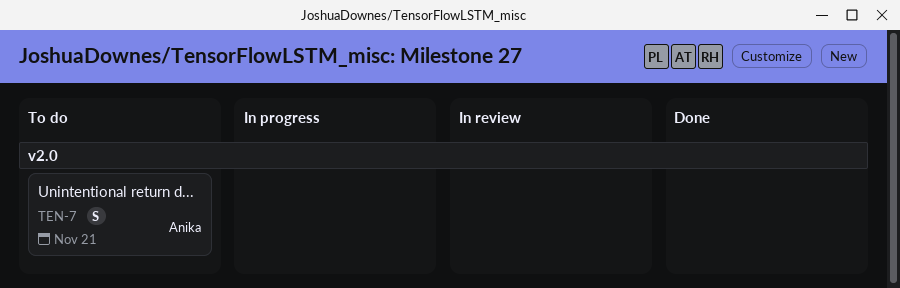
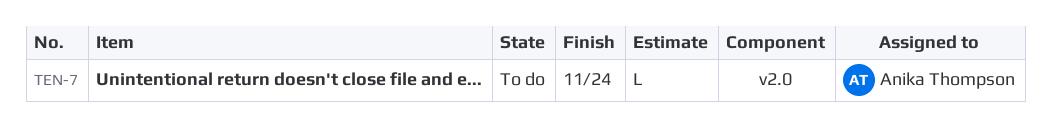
TEN-7, estimate: S -> L
TEN-7, due: Nov 21 -> Nov 24

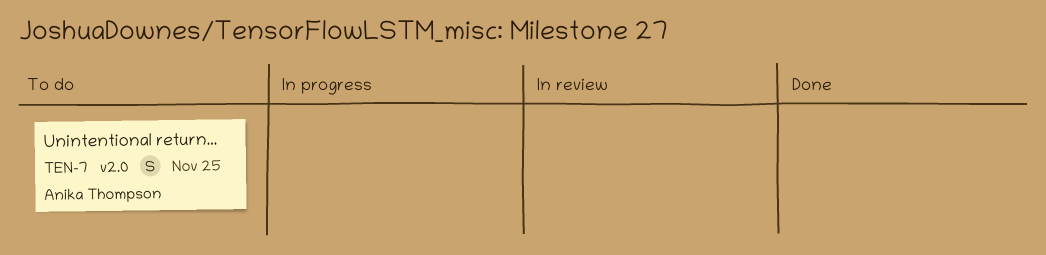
TEN-7, estimate: L -> S
TEN-7, due: Nov 24 -> Nov 25

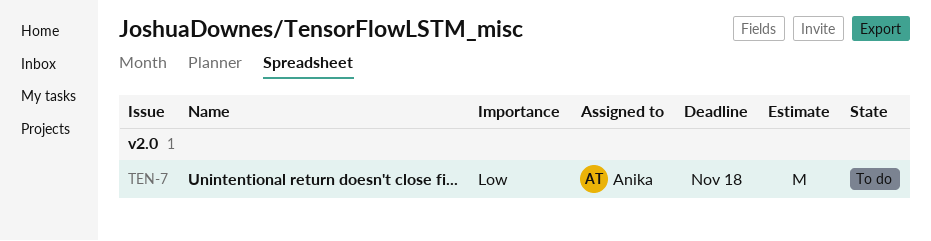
TEN-7, estimate: S -> M
TEN-7, due: Nov 25 -> Nov 18

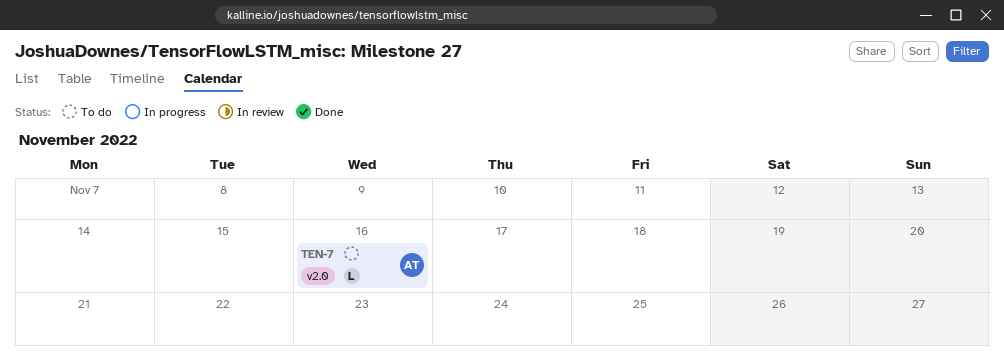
TEN-7, estimate: M -> L
TEN-7, due: Nov 18 -> Nov 16

